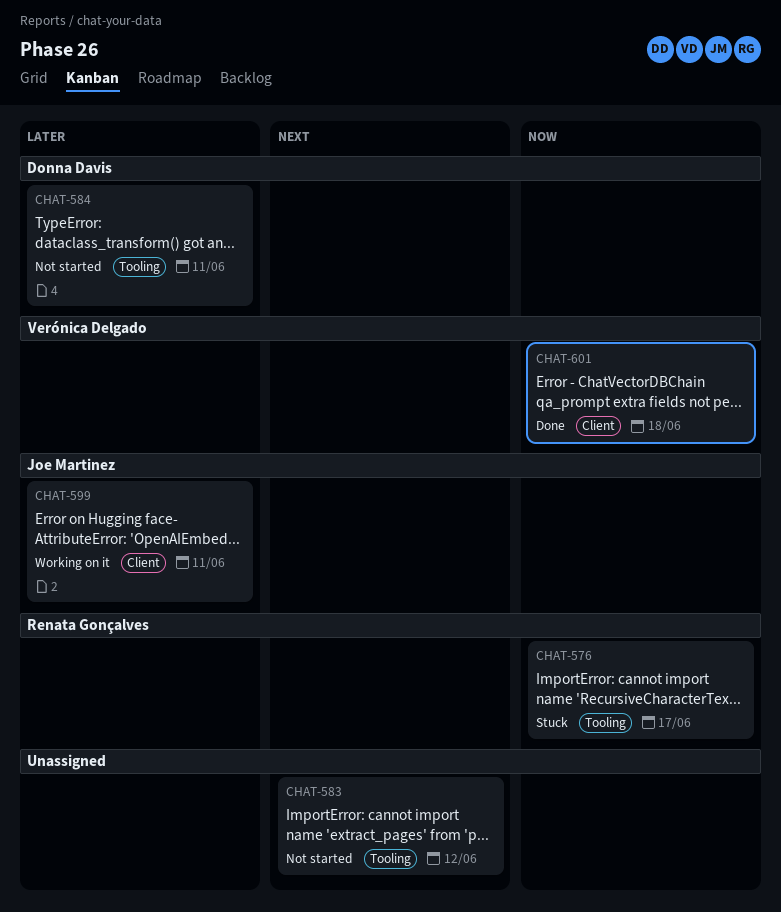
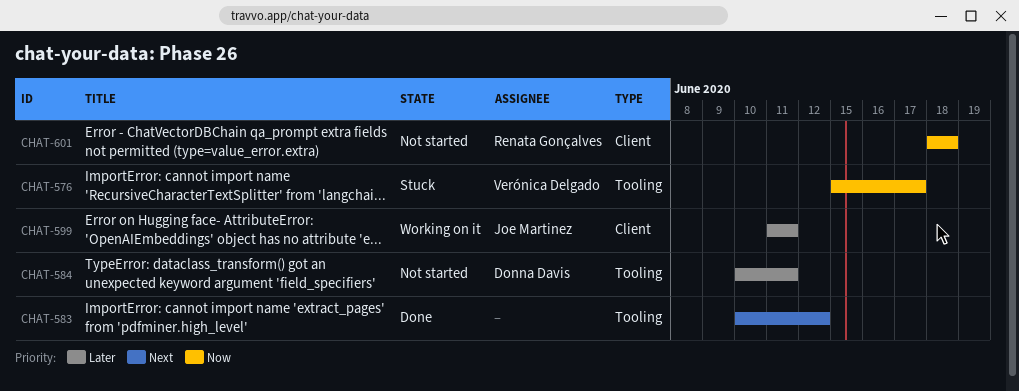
CHAT-576, owner: Renata Gonçalves -> Verónica Delgado
CHAT-583, status: Not started -> Done
CHAT-601, status: Done -> Not started
CHAT-601, owner: Verónica Delgado -> Renata Gonçalves

